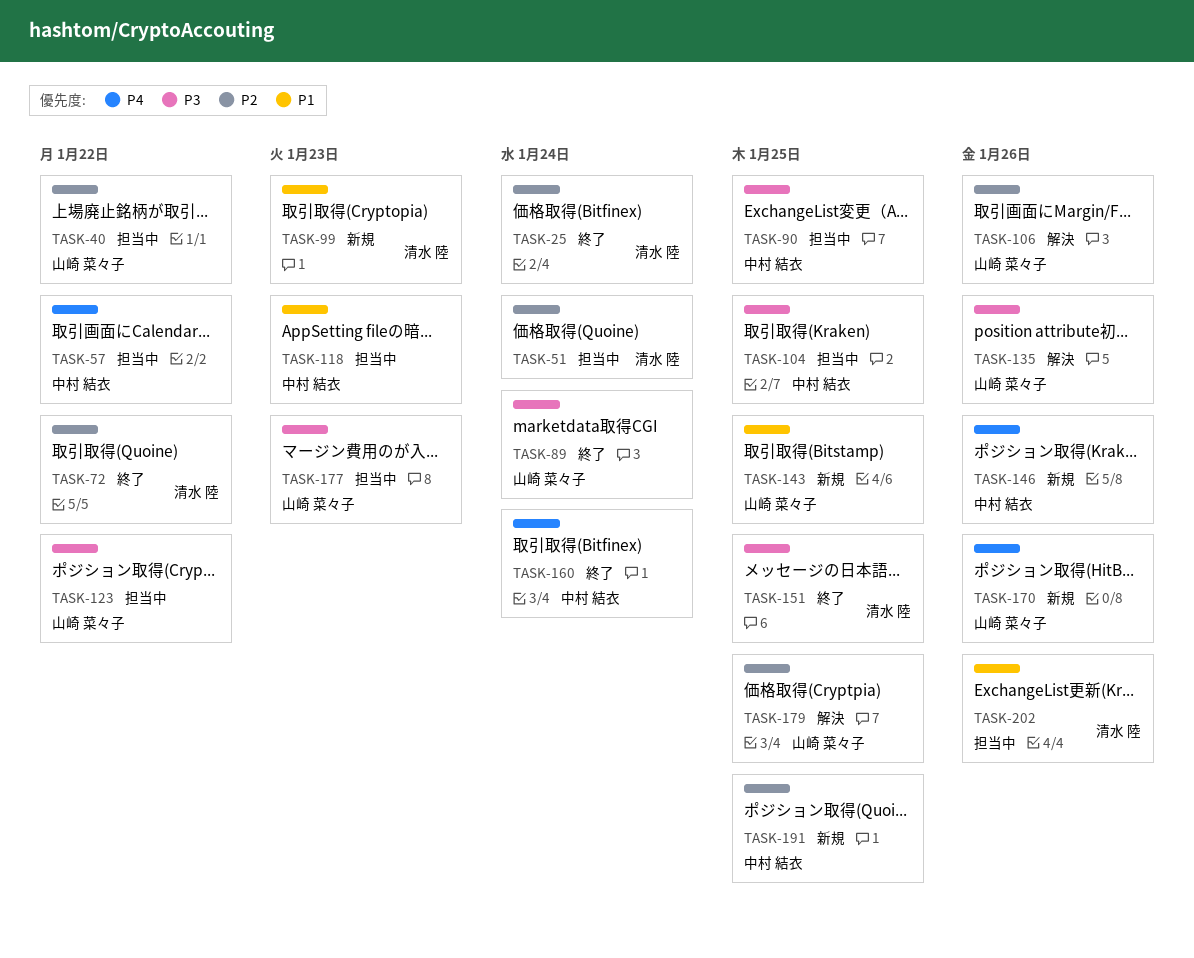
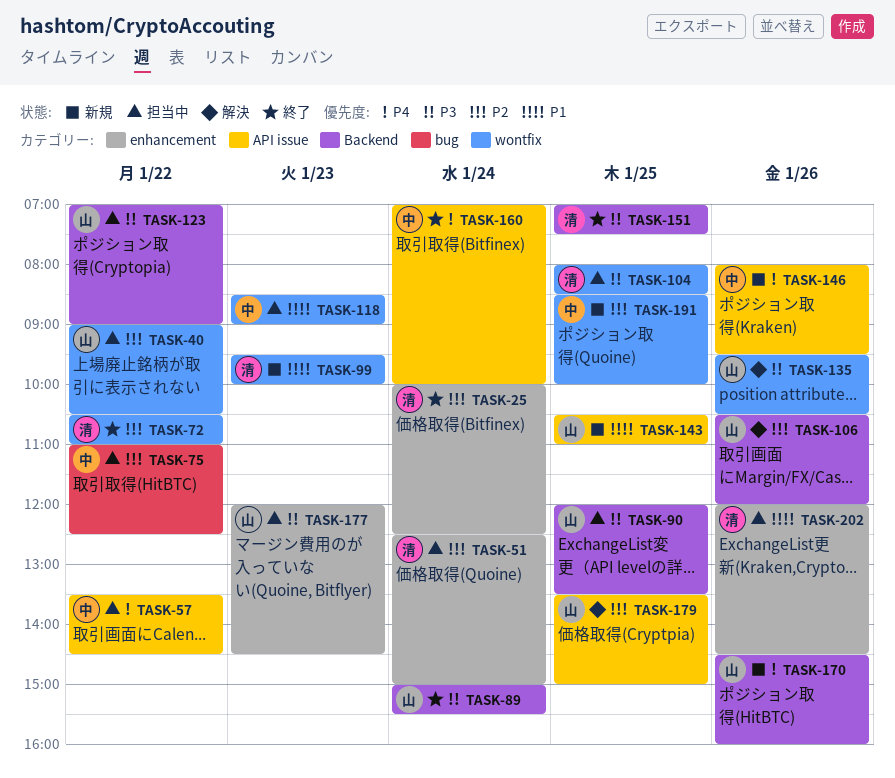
TASK-75: none -> present
TASK-90, owner: 中村 結衣 -> 山崎 菜々子
TASK-104, owner: 中村 結衣 -> 清水 陸

